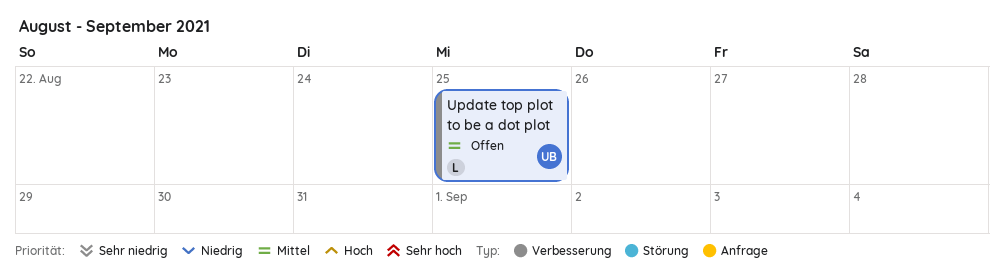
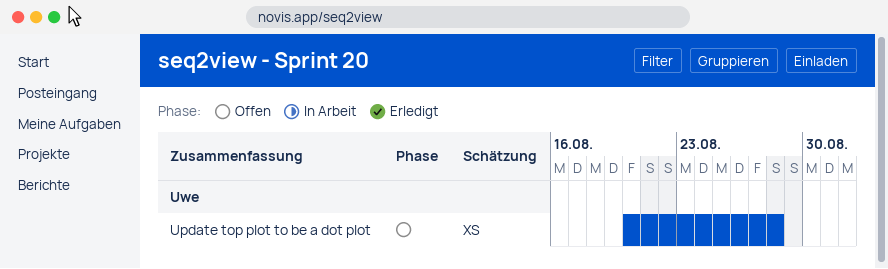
Update top plot to be a dot plot, estimate: L -> XS
Update top plot to be a dot plot, due: Aug 25 -> Aug 28

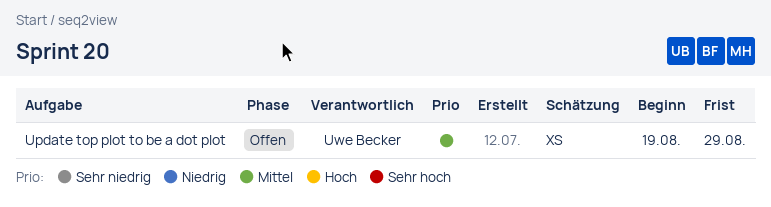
Update top plot to be a dot plot, start: Aug 20 -> Aug 19
Update top plot to be a dot plot, due: Aug 28 -> Aug 29

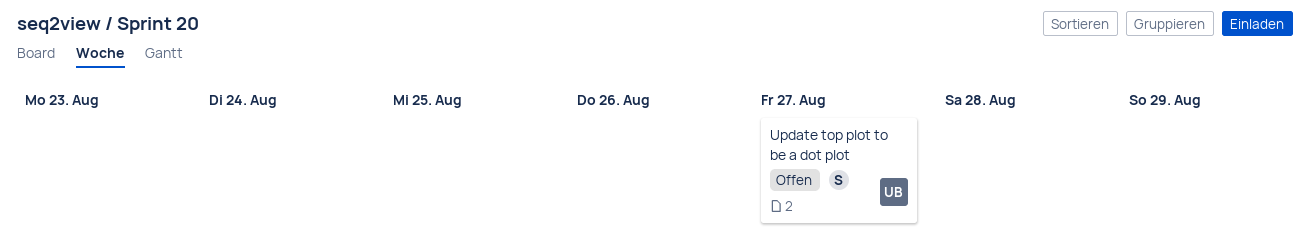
Update top plot to be a dot plot, estimate: XS -> S
Update top plot to be a dot plot, due: Aug 29 -> Aug 27

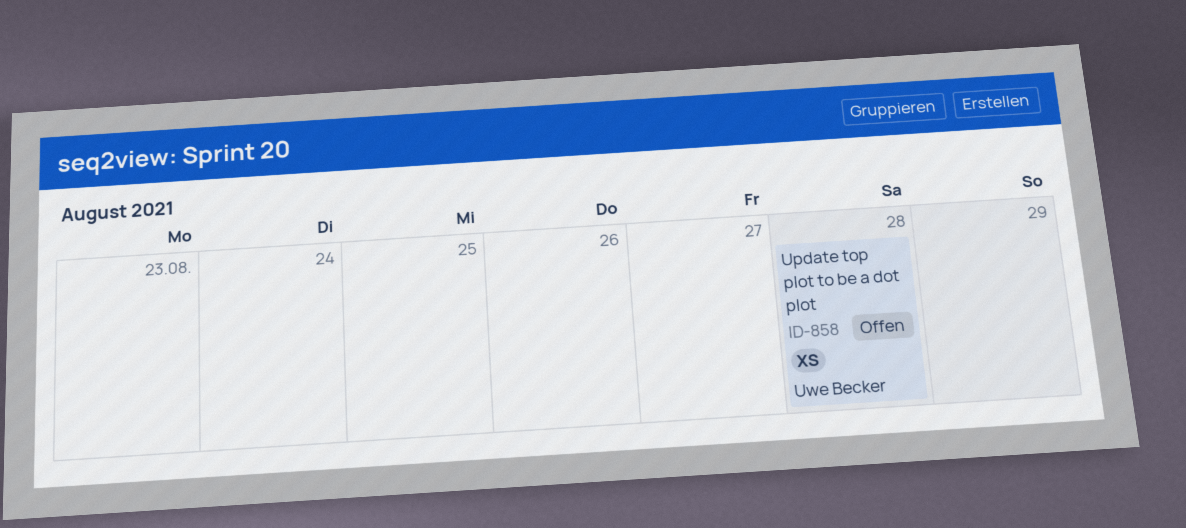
Update top plot to be a dot plot, estimate: S -> XS
Update top plot to be a dot plot, due: Aug 27 -> Aug 28

